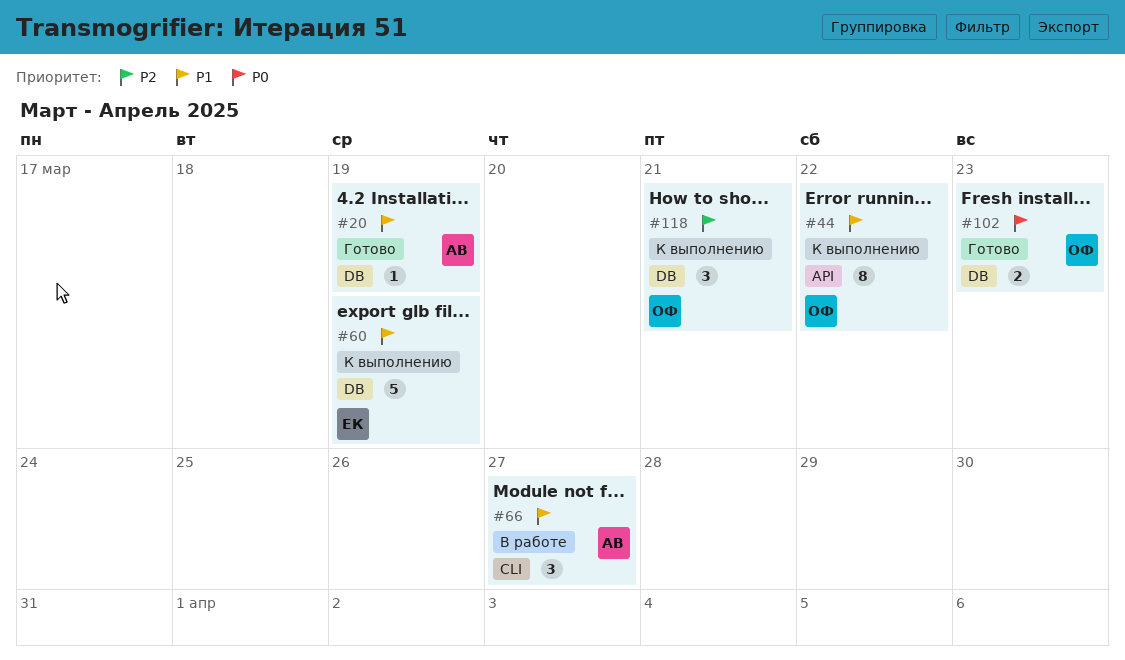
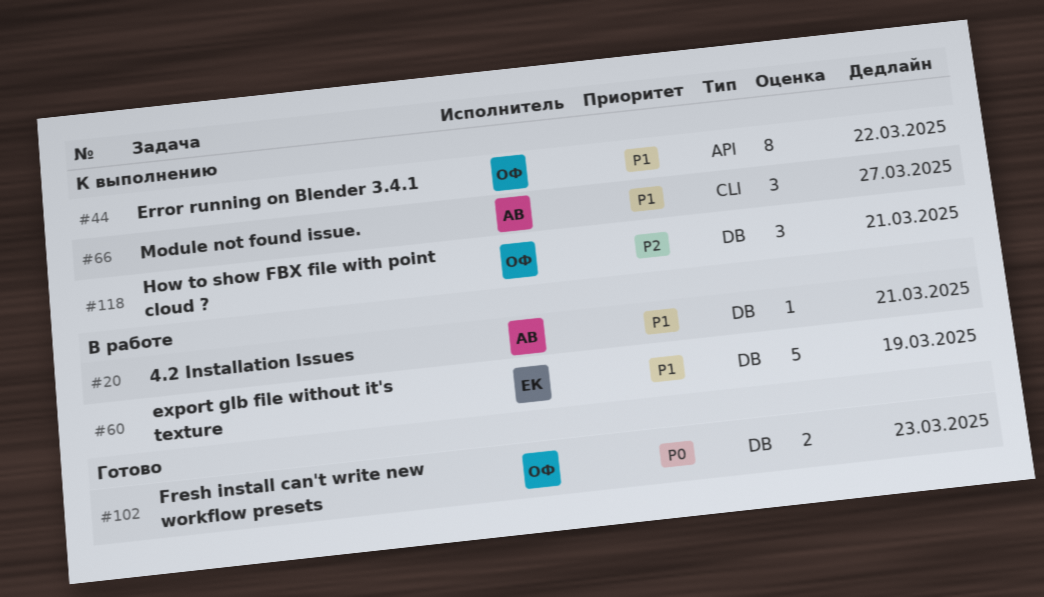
#20, status: Готово -> В работе
#20, due: Mar 19 -> Mar 21
#60, status: К выполнению -> В работе
#66, status: В работе -> К выполнению

